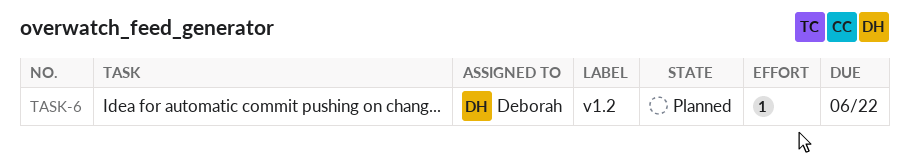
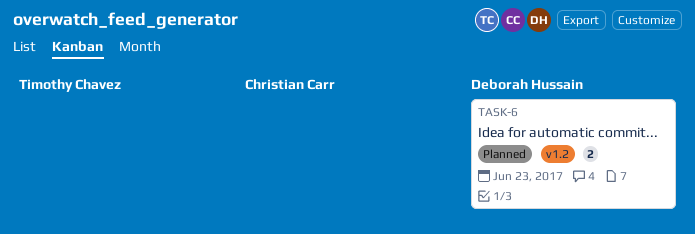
TASK-6, estimate: 1 -> 2
TASK-6, due: Jun 22 -> Jun 23

